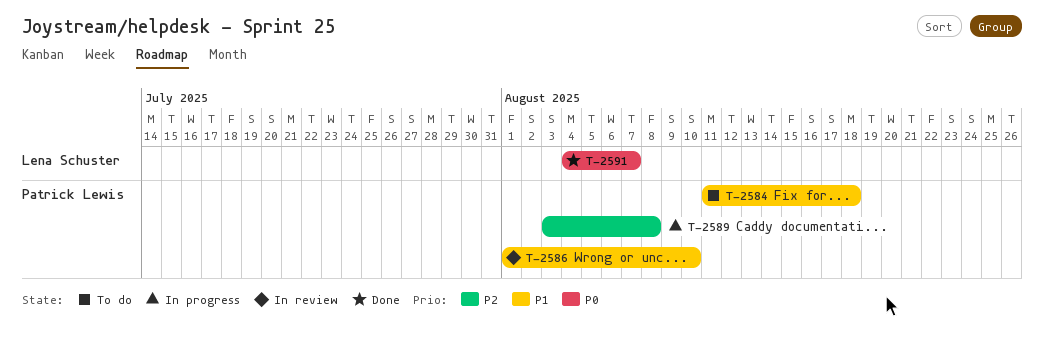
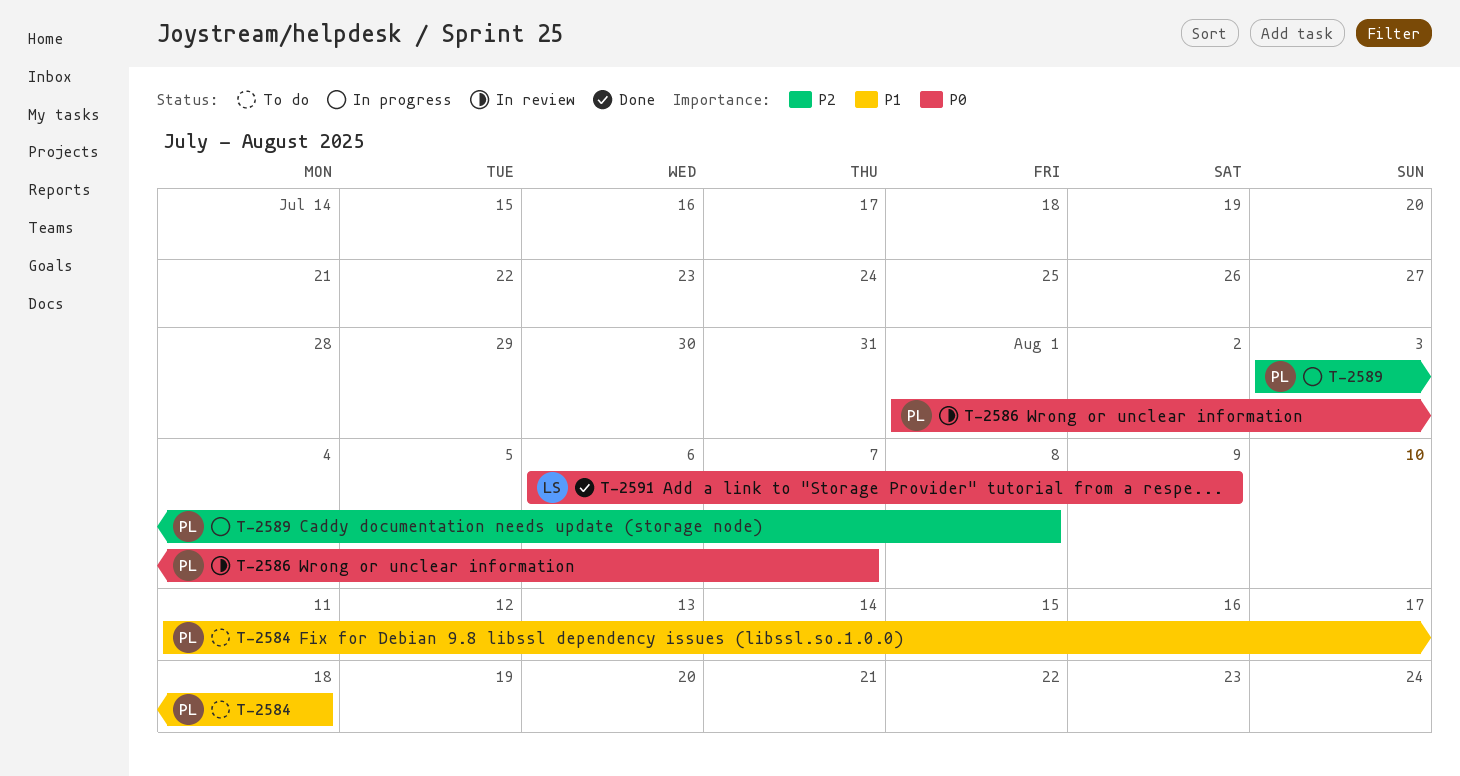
T-2586, priority: P1 -> P0
T-2586, due: Aug 10 -> Aug 7
T-2591, start: Aug 4 -> Aug 6
T-2591, due: Aug 7 -> Aug 9

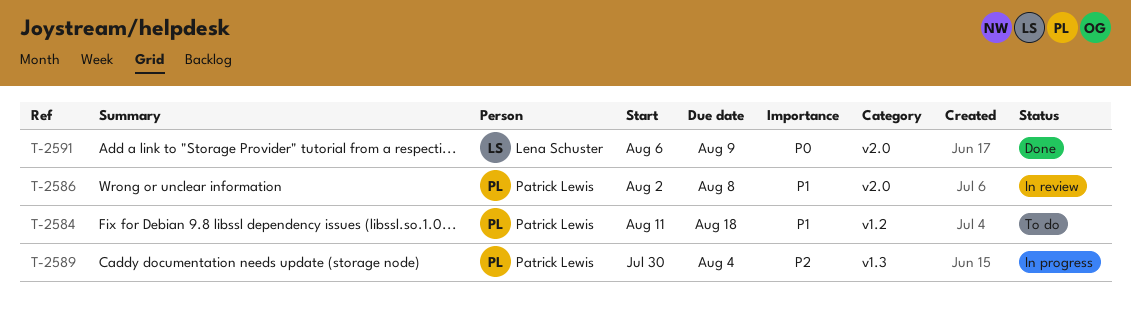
T-2586, priority: P0 -> P1
T-2586, start: Aug 1 -> Aug 2
T-2586, due: Aug 7 -> Aug 8
T-2589, start: Aug 3 -> Jul 30
T-2589, due: Aug 8 -> Aug 4

